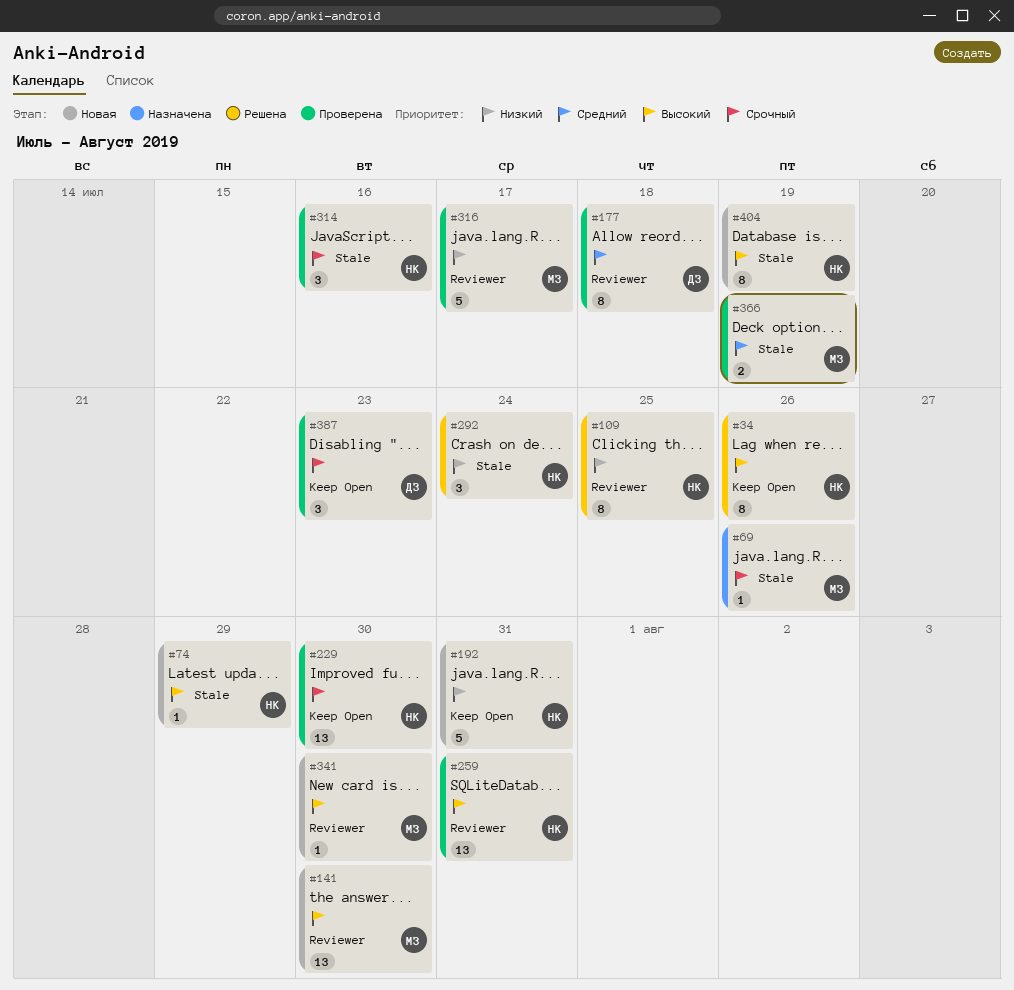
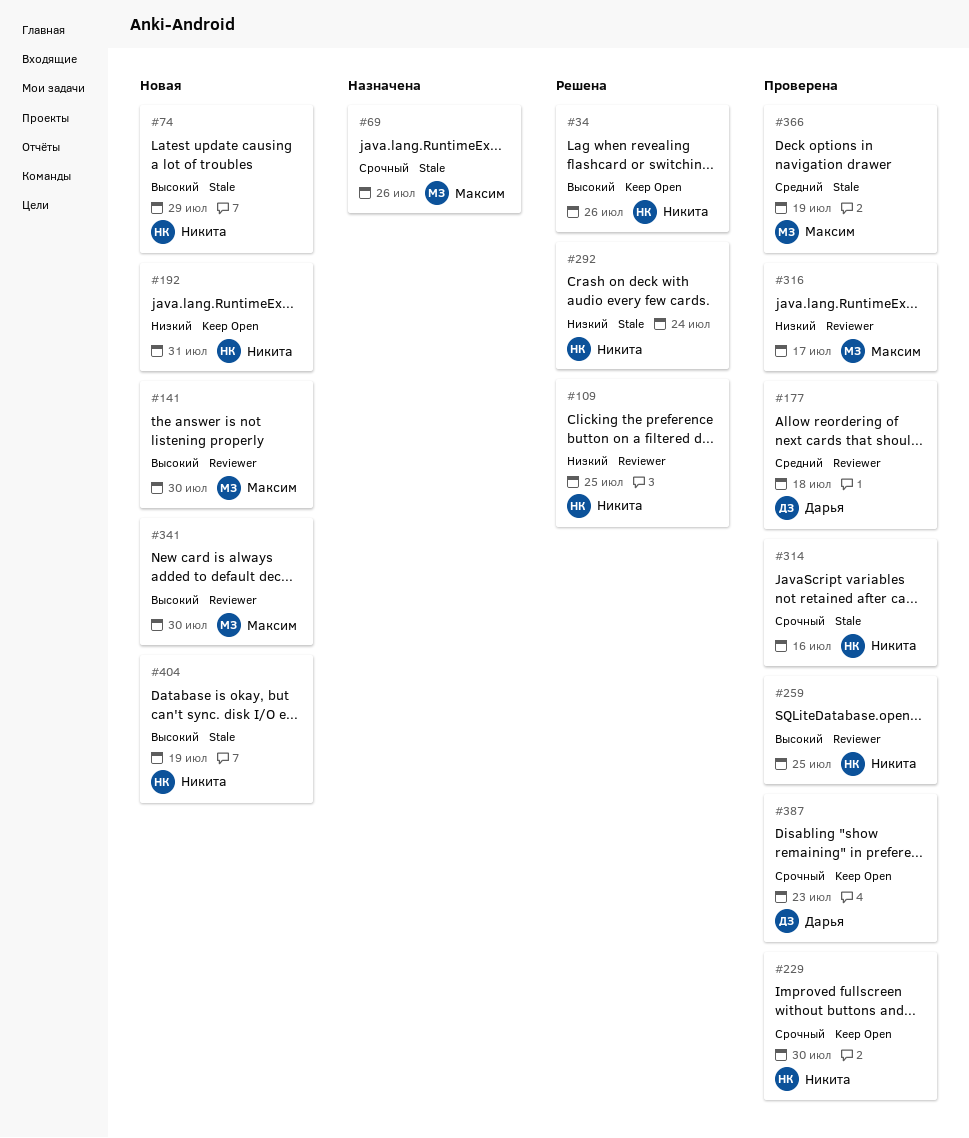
#259, due: Jul 31 -> Jul 25

